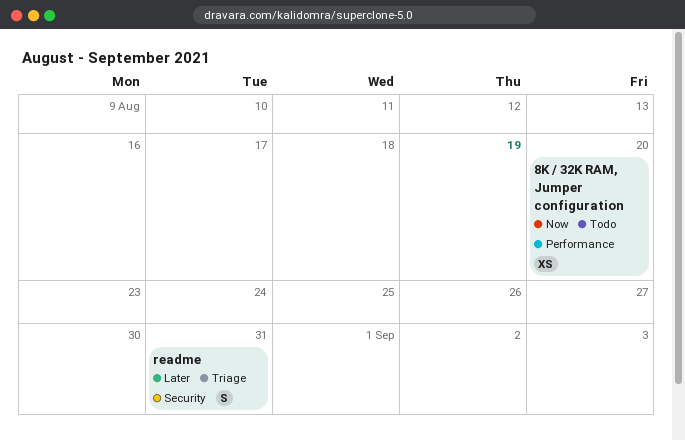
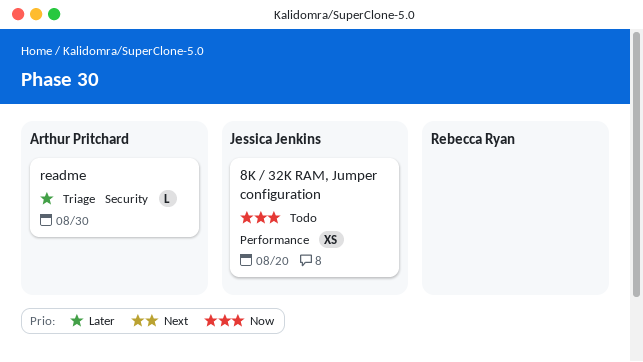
readme, estimate: S -> L
readme, due: Aug 31 -> Aug 30

